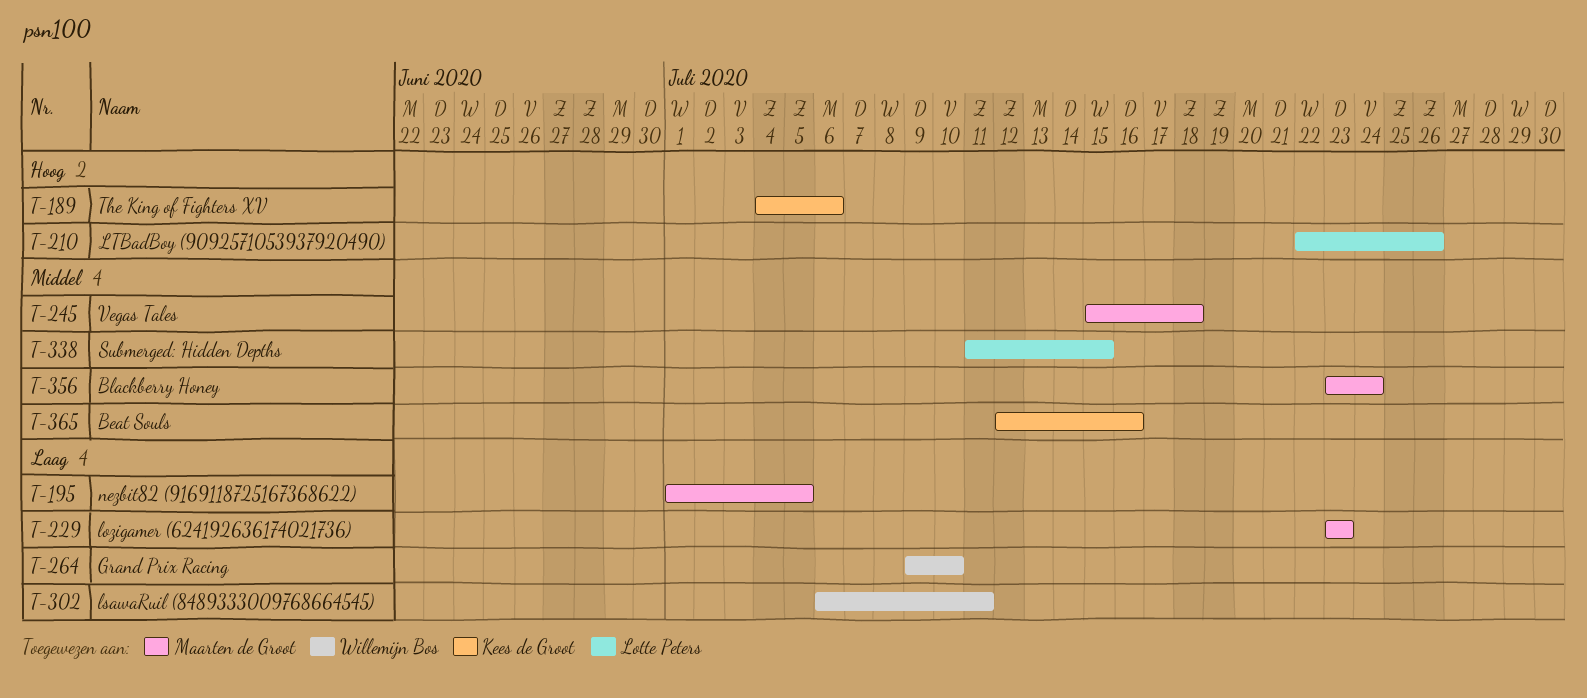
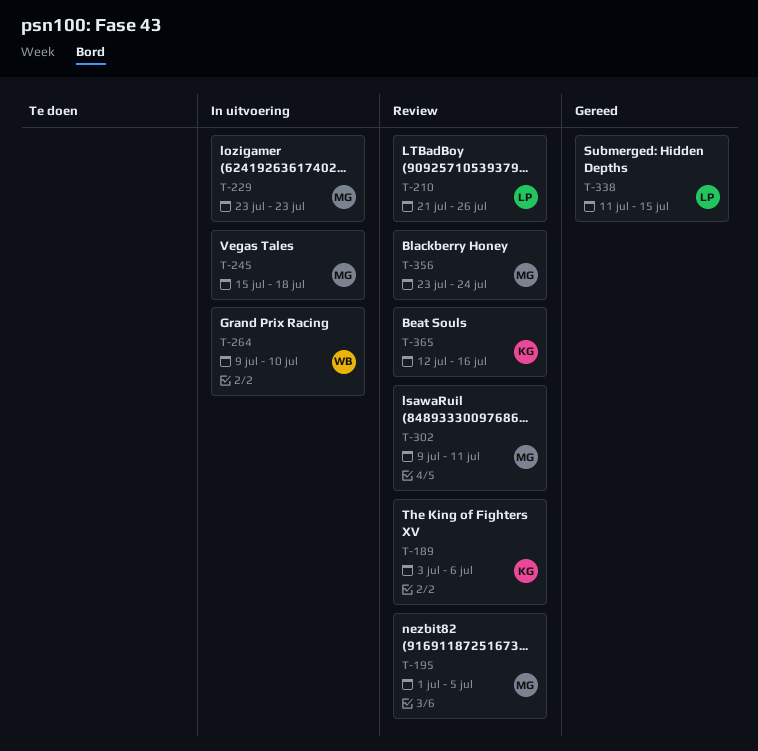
T-189, start: Jul 4 -> Jul 3
T-210, start: Jul 22 -> Jul 21
T-302, owner: Willemijn Bos -> Maarten de Groot
T-302, start: Jul 6 -> Jul 9

